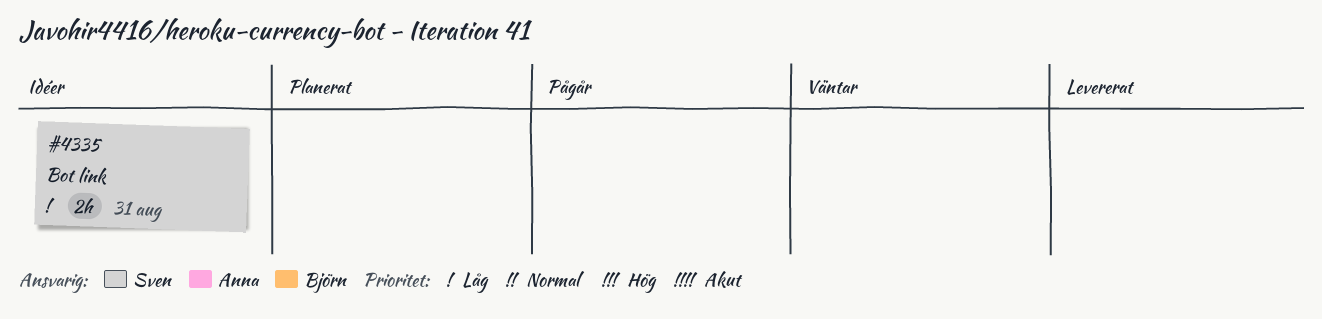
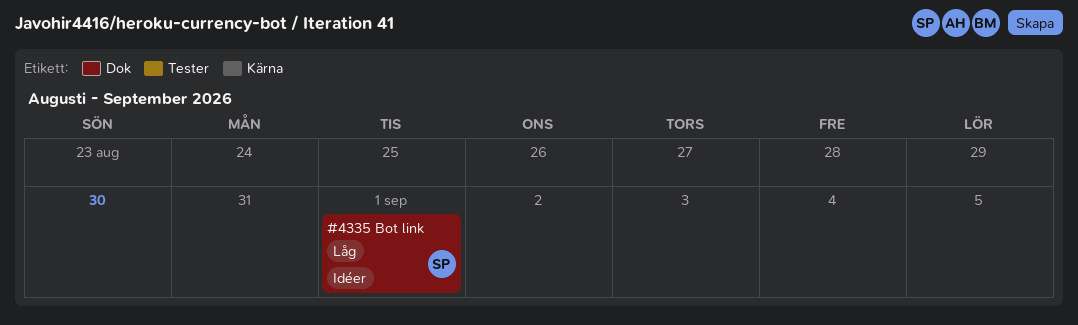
#4335, due: Aug 31 -> Sep 1

